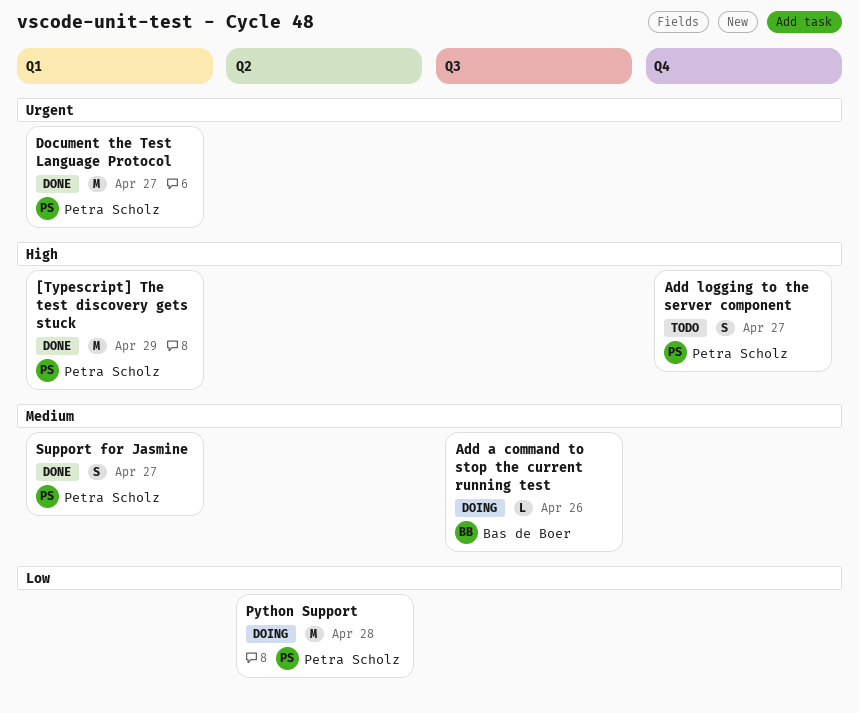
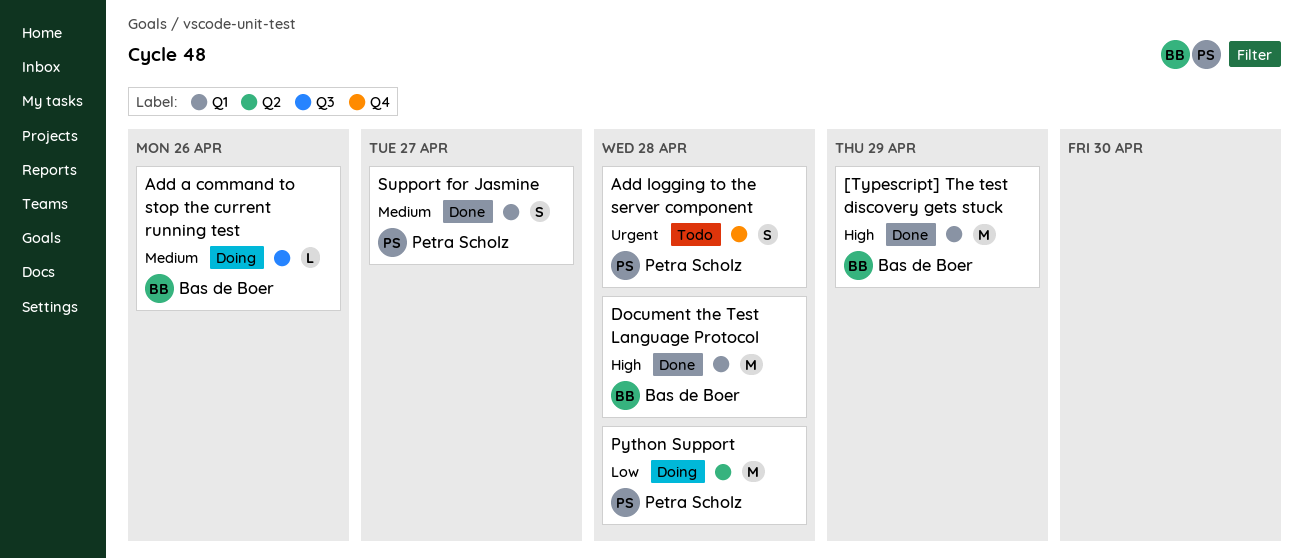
[Typescript] The test discovery gets stuck, owner: Petra Scholz -> Bas de Boer
Add logging to the server component, priority: High -> Urgent
Add logging to the server component, due: Apr 27 -> Apr 28
Document the Test Language Protocol, owner: Petra Scholz -> Bas de Boer
Document the Test Language Protocol, priority: Urgent -> High
Document the Test Language Protocol, due: Apr 27 -> Apr 28

